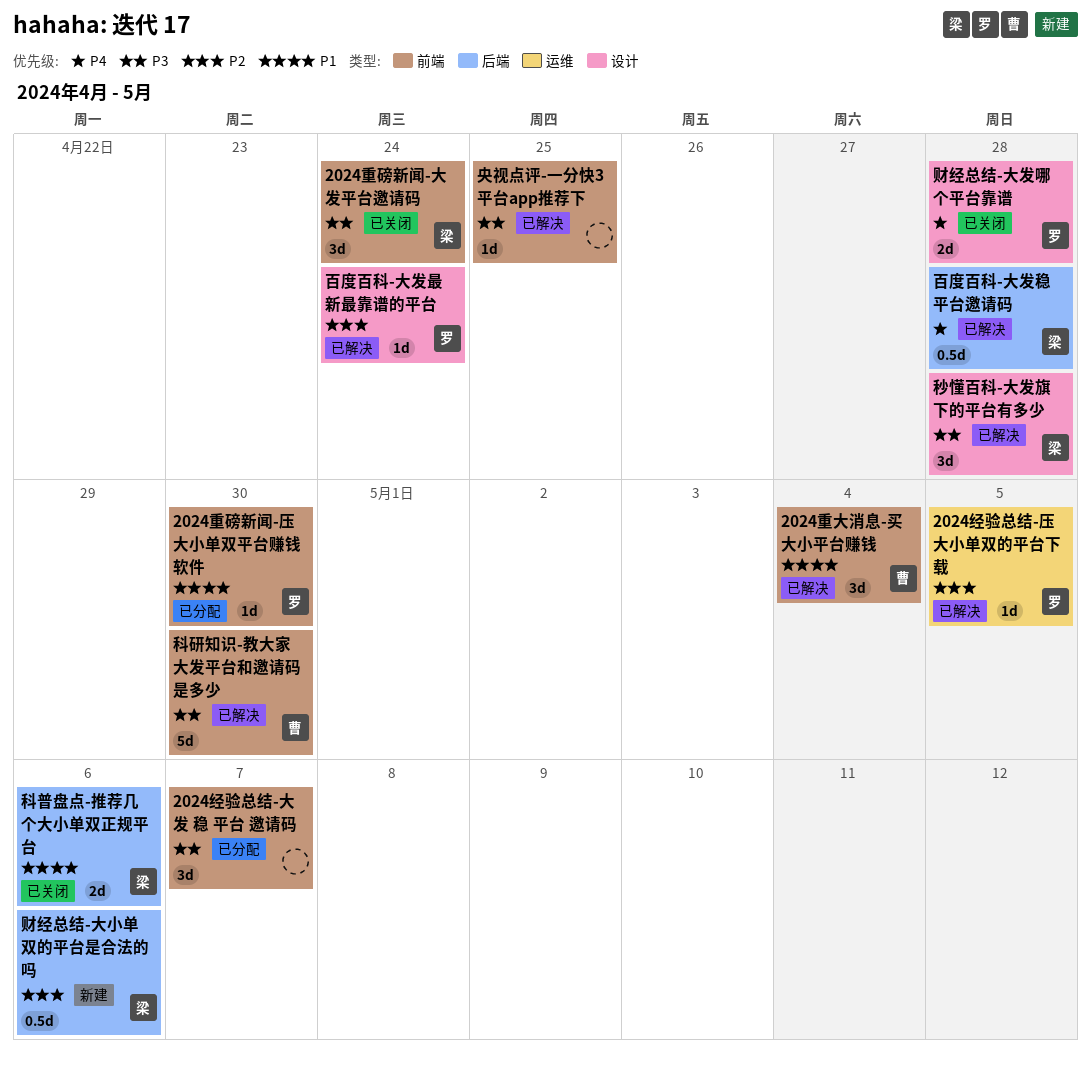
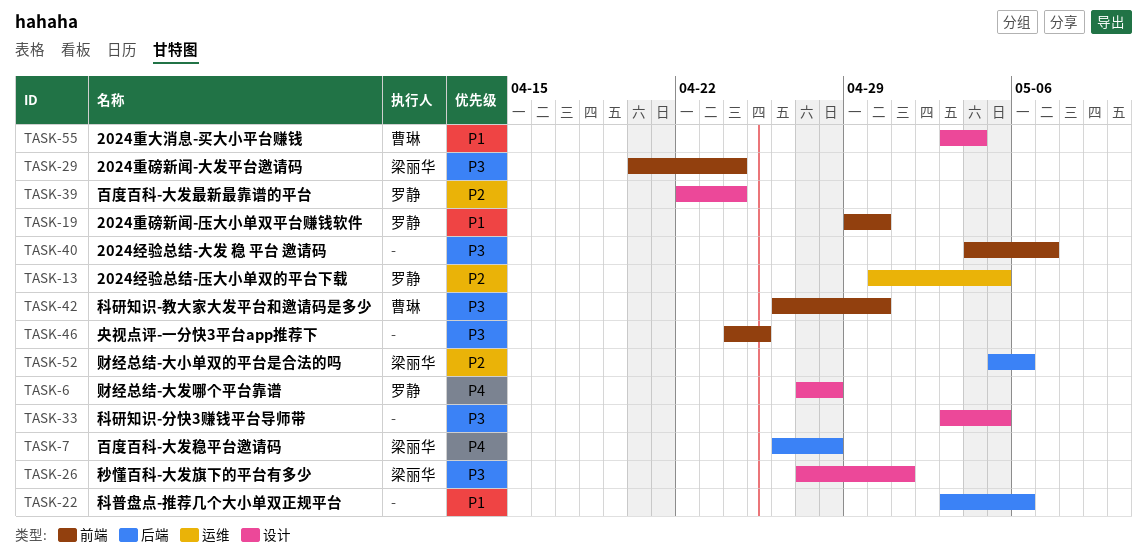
2024重大消息-买大小平台赚钱, label: 前端 -> 设计
科普盘点-推荐几个大小单双正规平台, owner: 梁丽华 -> none
科研知识-分快3赚钱平台导师带: none -> present
秒懂百科-大发旗下的平台有多少, due: Apr 28 -> May 1

